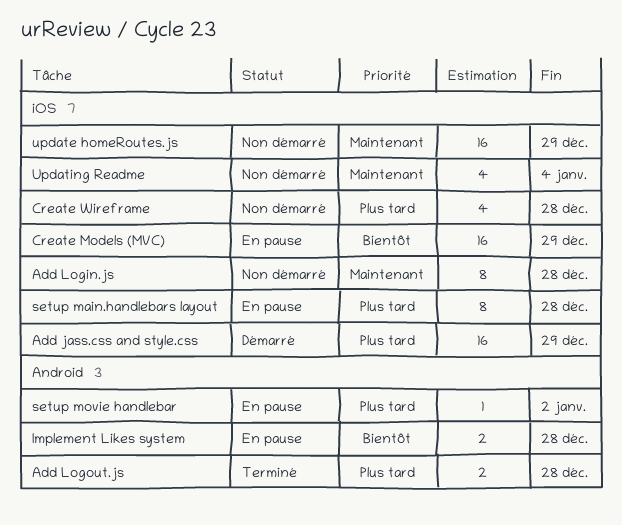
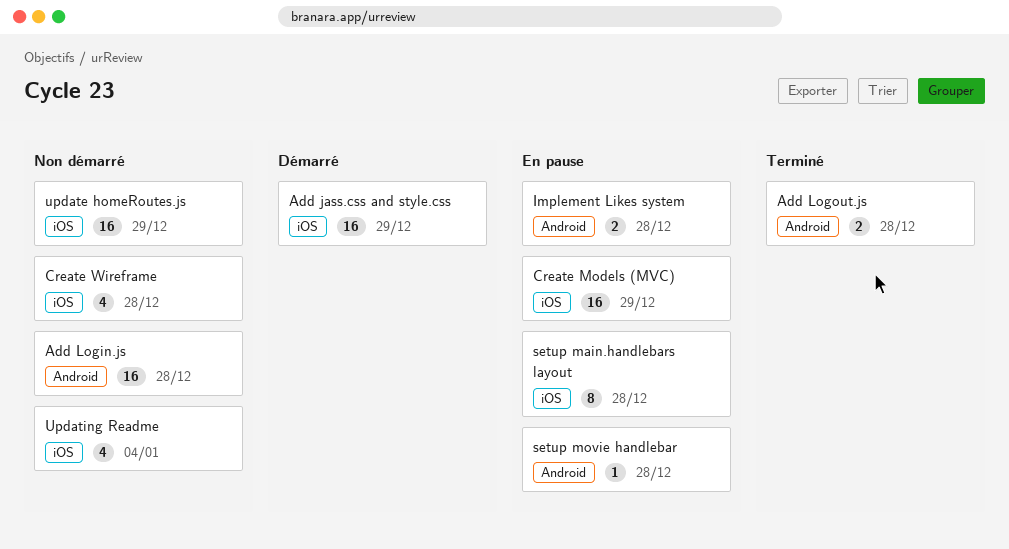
Add Login.js, label: iOS -> Android
Add Login.js, estimate: 8 -> 16
setup movie handlebar, due: Jan 2 -> Dec 28

